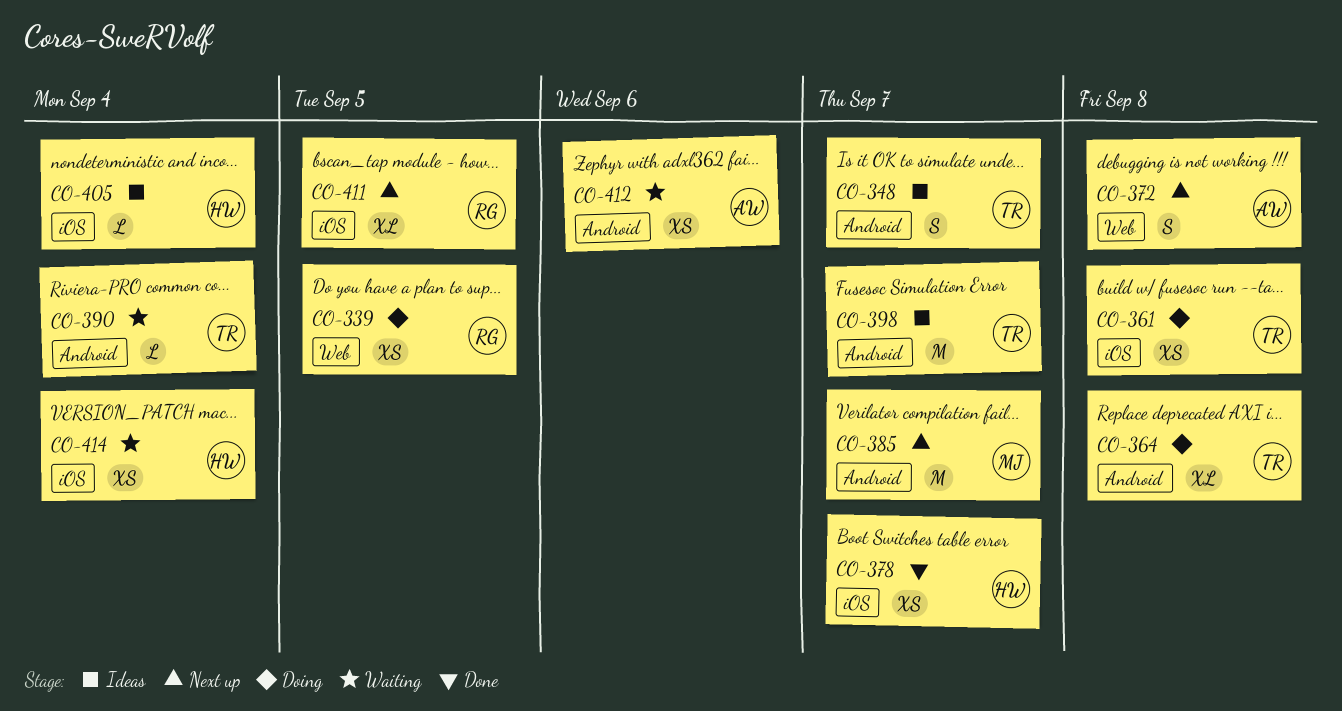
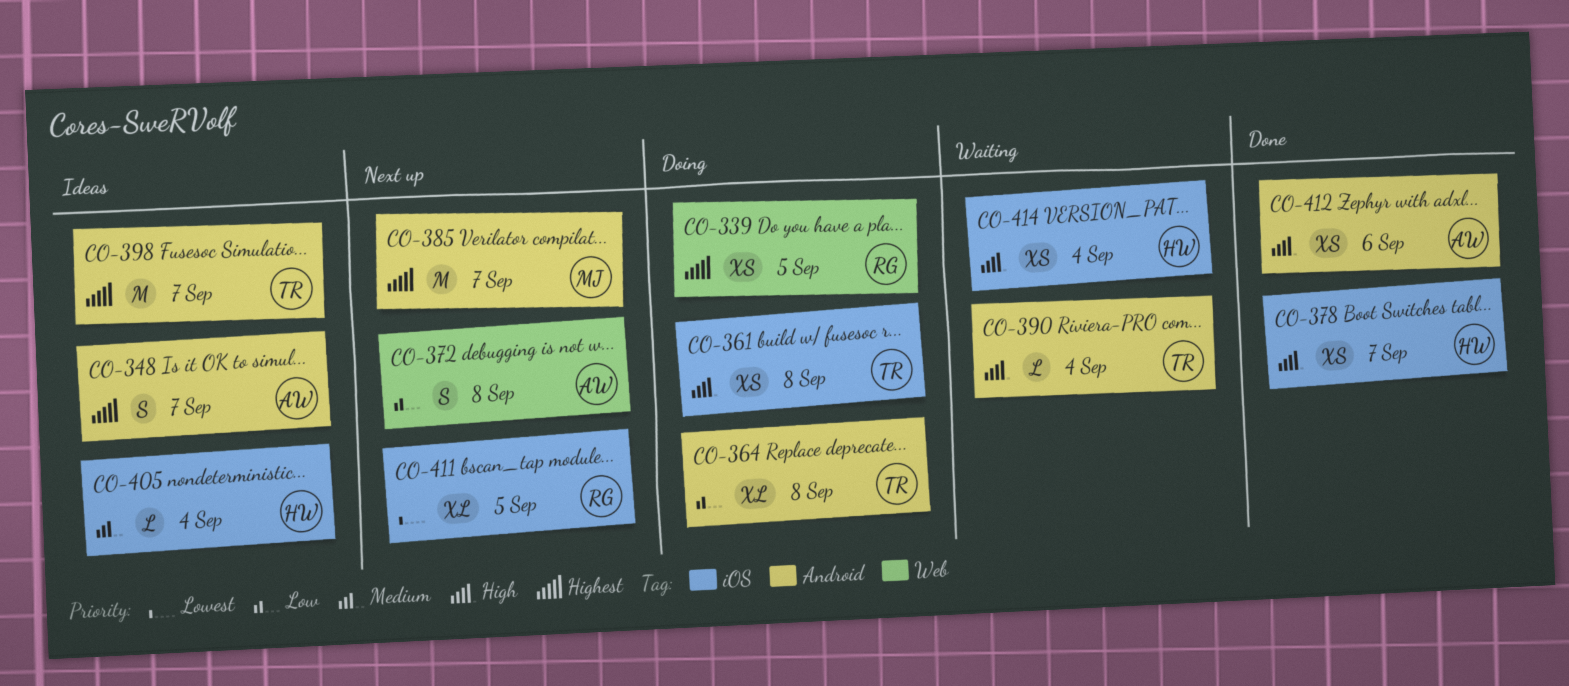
CO-348, owner: TR -> AW
CO-412, status: Waiting -> Done

